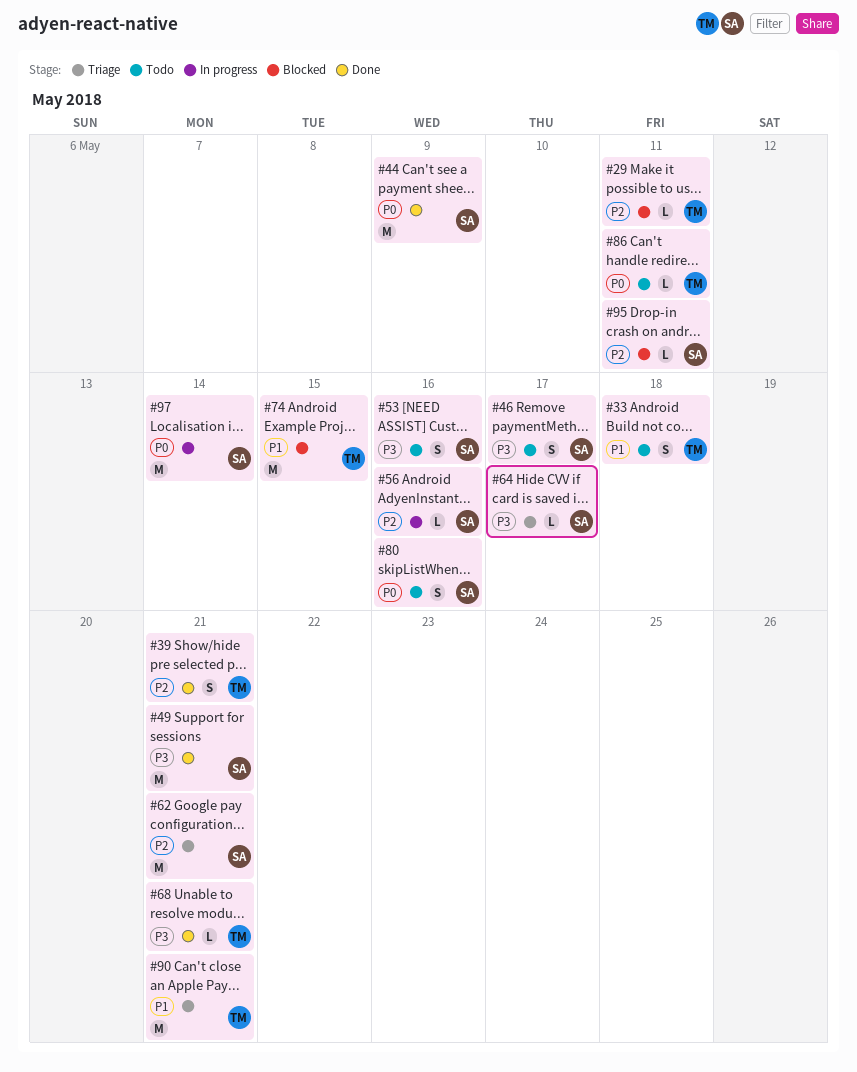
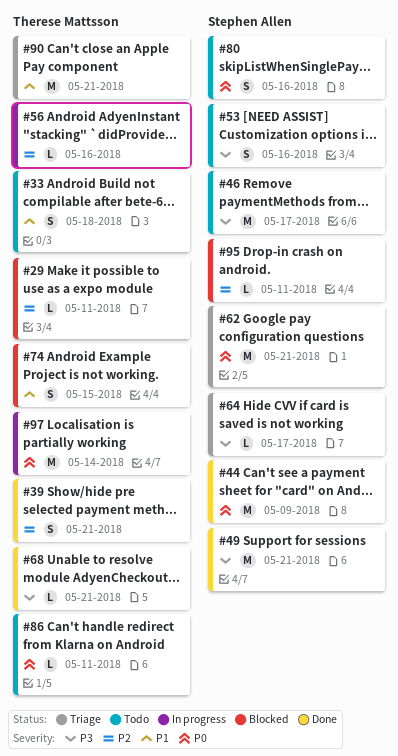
#46, estimate: S -> M
#56, owner: Stephen Allen -> Therese Mattsson
#62, priority: P2 -> P0
#74, estimate: M -> S
#97, owner: Stephen Allen -> Therese Mattsson

